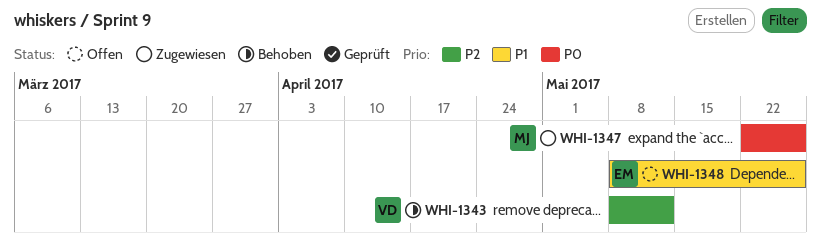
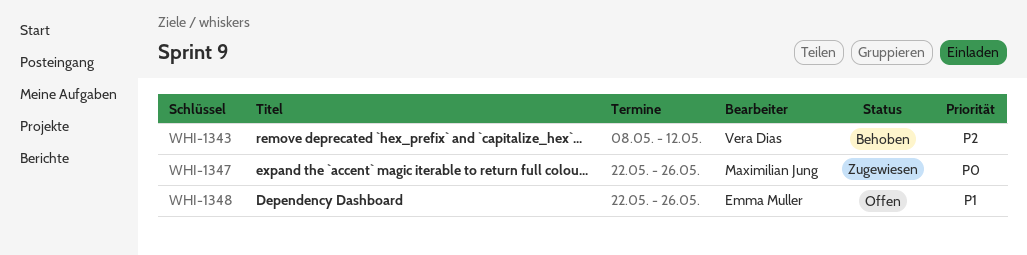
WHI-1348, start: May 8 -> May 22

